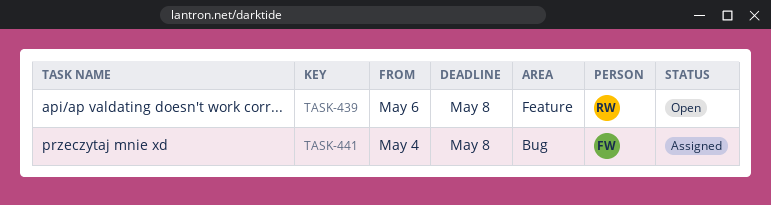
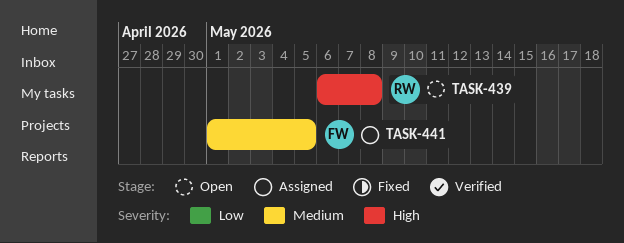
TASK-441, start: May 4 -> May 1
TASK-441, due: May 8 -> May 5

